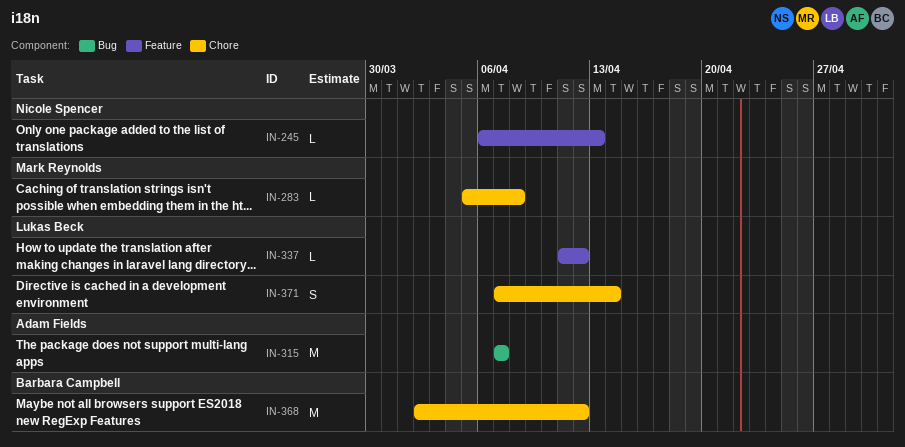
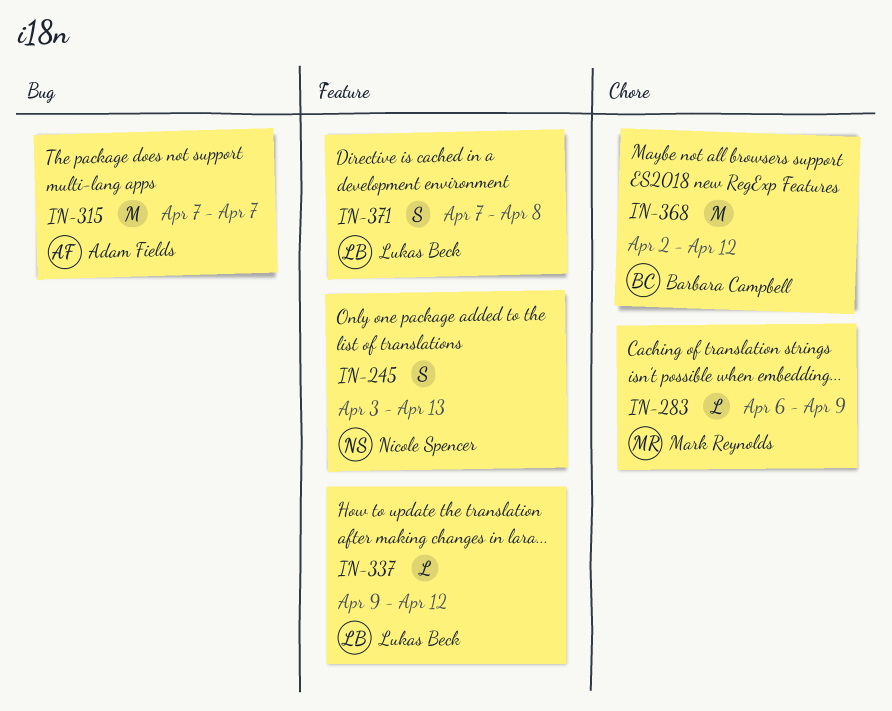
IN-245, estimate: L -> S
IN-245, start: Apr 6 -> Apr 3
IN-283, start: Apr 5 -> Apr 6
IN-283, due: Apr 8 -> Apr 9
IN-337, start: Apr 11 -> Apr 9
IN-371, label: Chore -> Feature
IN-371, due: Apr 14 -> Apr 8

